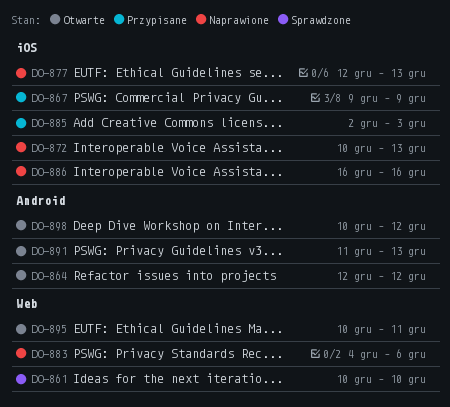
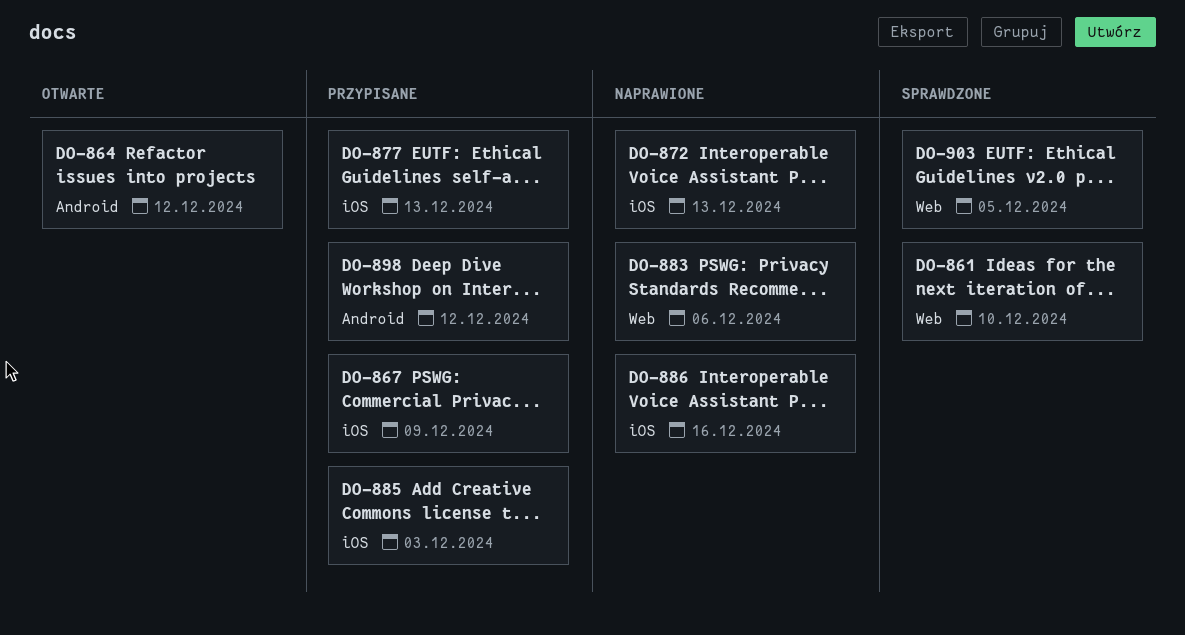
DO-877, status: Naprawione -> Przypisane
DO-891: present -> none
DO-895: present -> none
DO-898, status: Otwarte -> Przypisane
DO-903: none -> present

